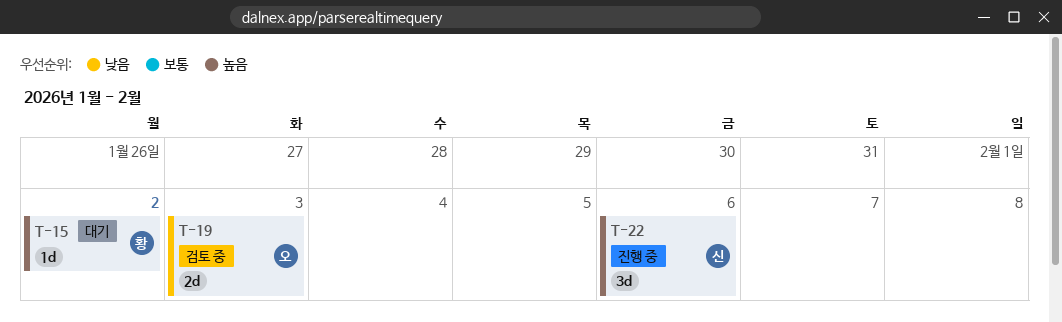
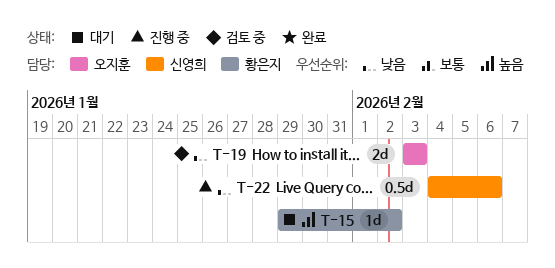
T-22, priority: 높음 -> 낮음
T-22, estimate: 3d -> 0.5d

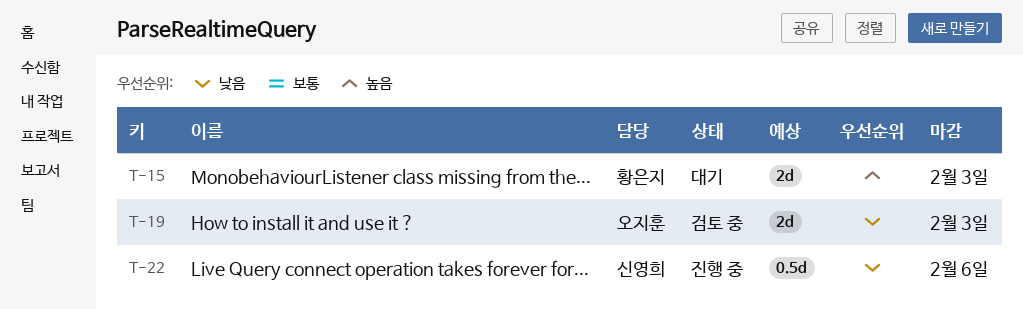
T-15, estimate: 1d -> 2d
T-15, due: Feb 2 -> Feb 3

